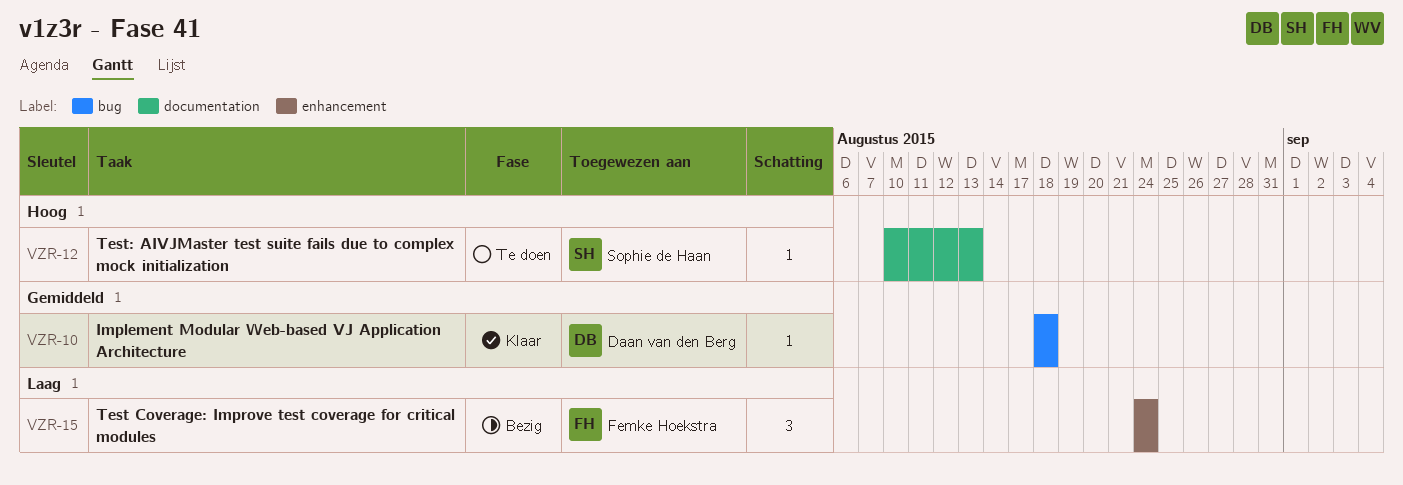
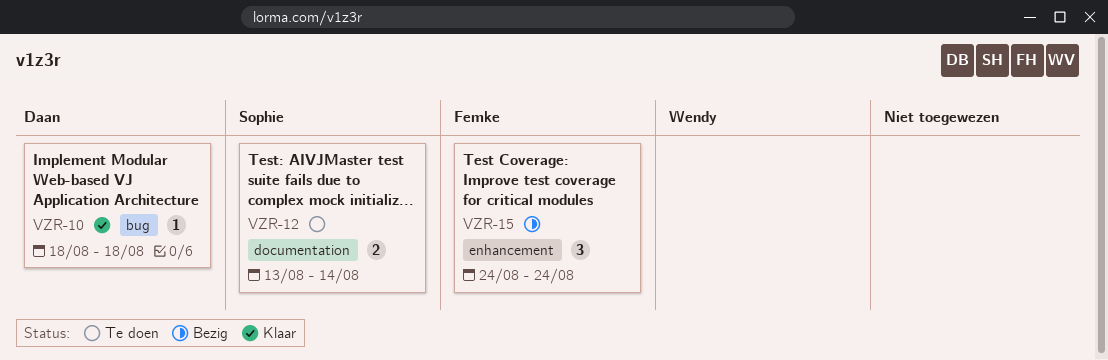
VZR-12, estimate: 1 -> 2
VZR-12, start: Aug 10 -> Aug 13
VZR-12, due: Aug 13 -> Aug 14

